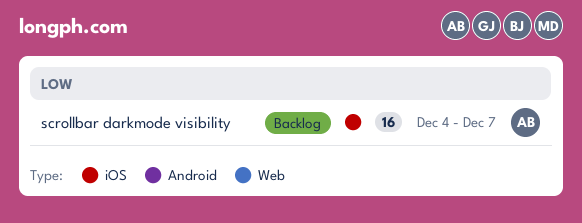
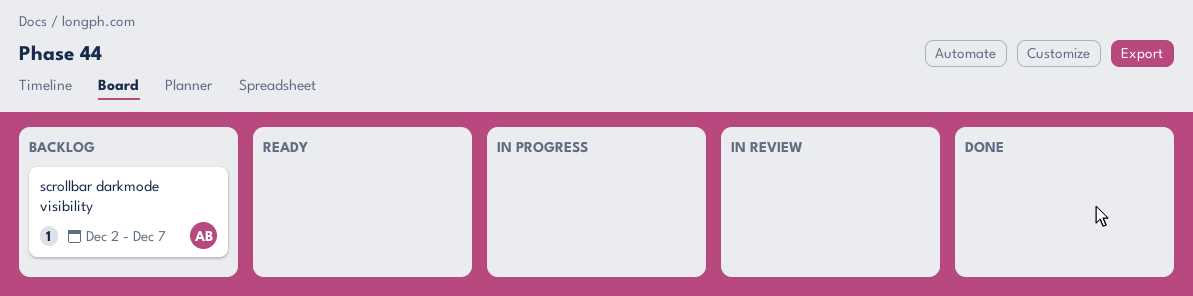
scrollbar darkmode visibility, estimate: 16 -> 1
scrollbar darkmode visibility, start: Dec 4 -> Dec 2

